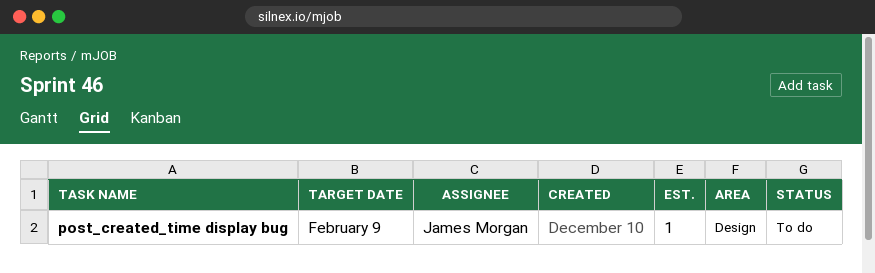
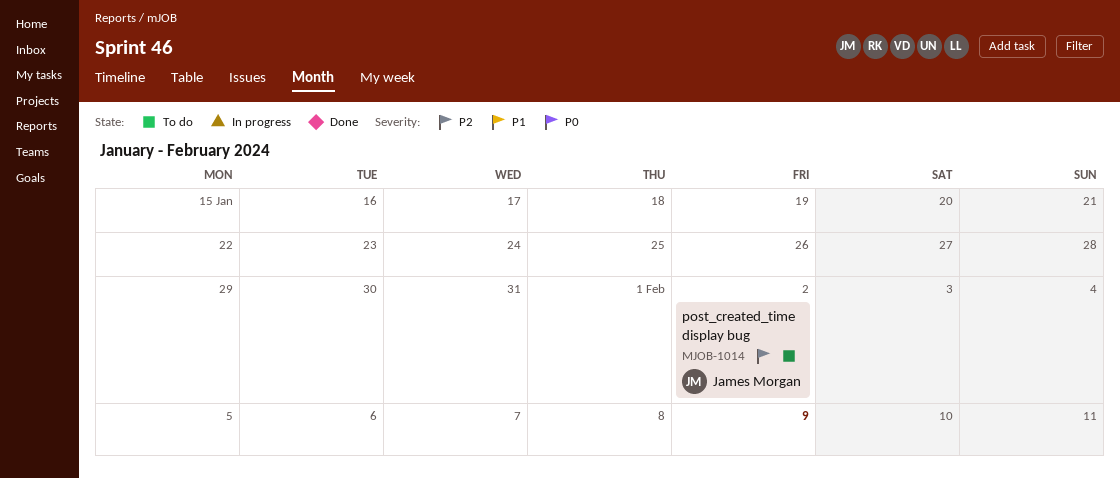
post_created_time display bug, due: Feb 9 -> Feb 2

